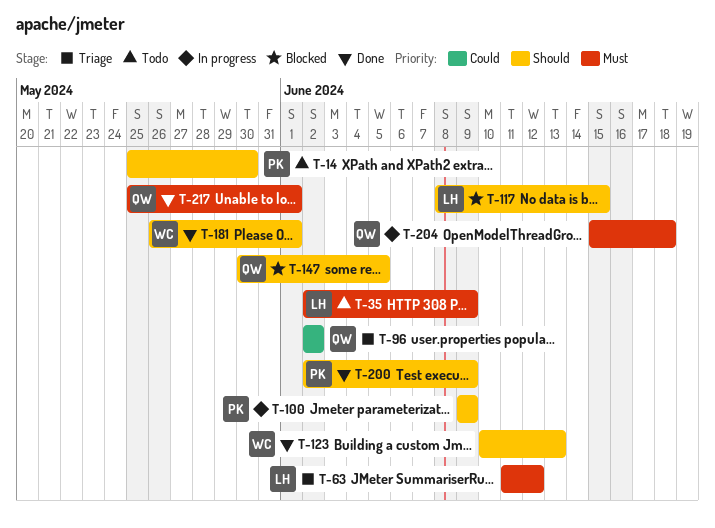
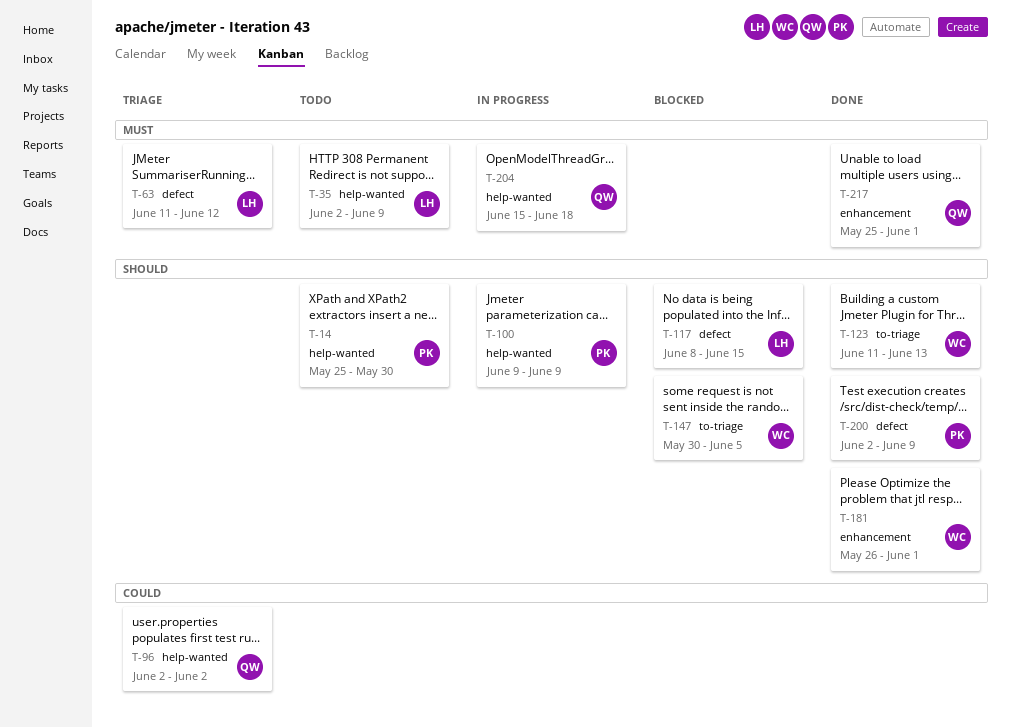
T-123, start: Jun 10 -> Jun 11
T-147, owner: QW -> WC

